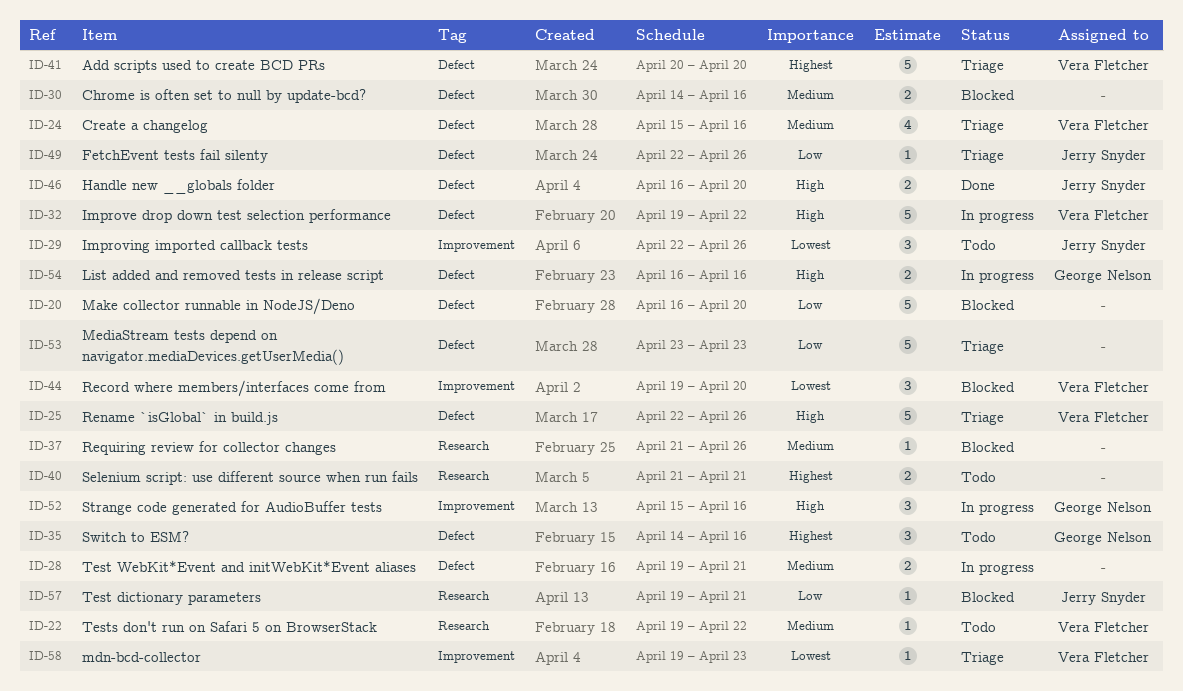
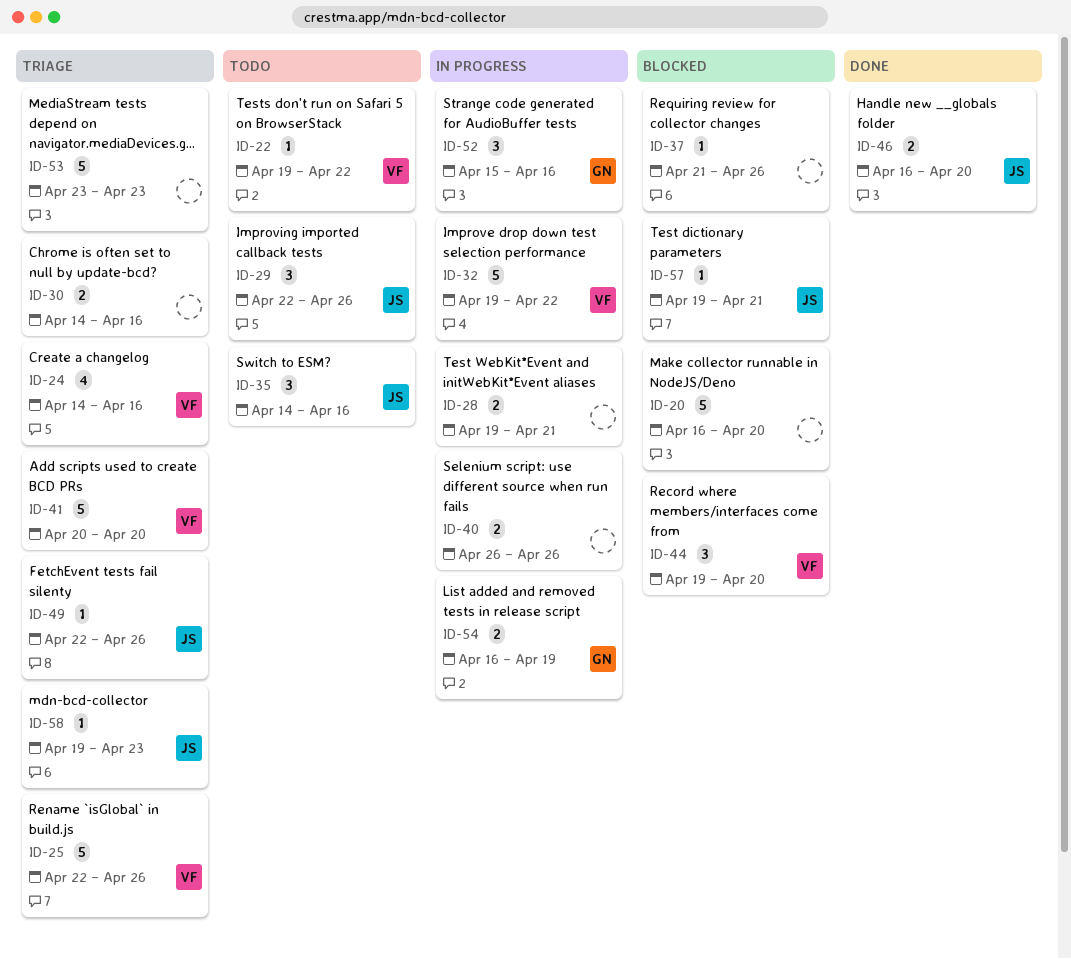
ID-24, start: Apr 15 -> Apr 14
ID-30, status: Blocked -> Triage
ID-35, owner: George Nelson -> Jerry Snyder
ID-40, status: Todo -> In progress
ID-40, start: Apr 21 -> Apr 26
ID-40, due: Apr 21 -> Apr 26
ID-54, due: Apr 16 -> Apr 19
ID-58, owner: Vera Fletcher -> Jerry Snyder

